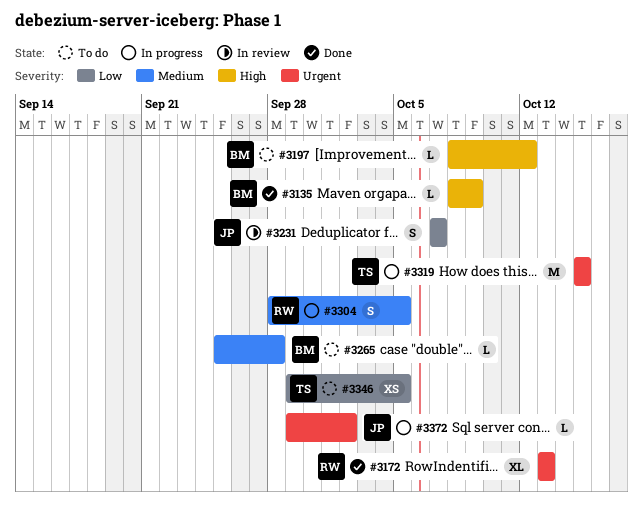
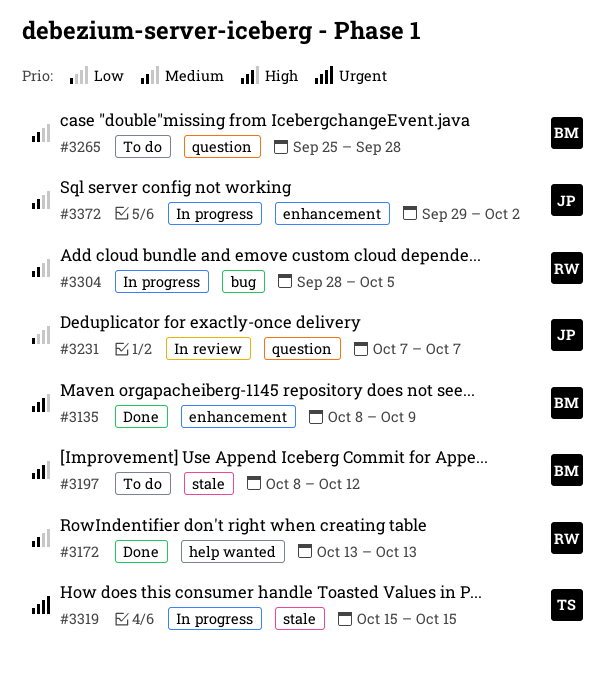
#3172, priority: Urgent -> Medium
#3346: present -> none
#3372, priority: Urgent -> Medium

